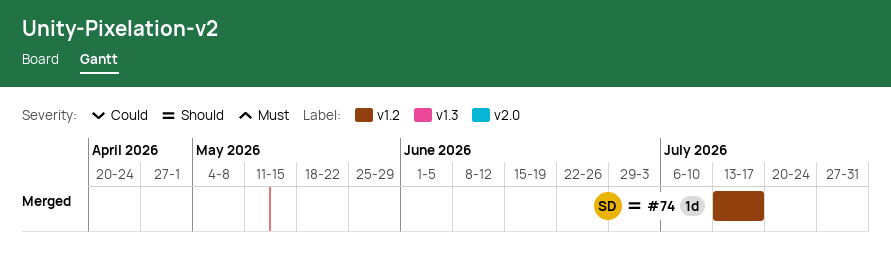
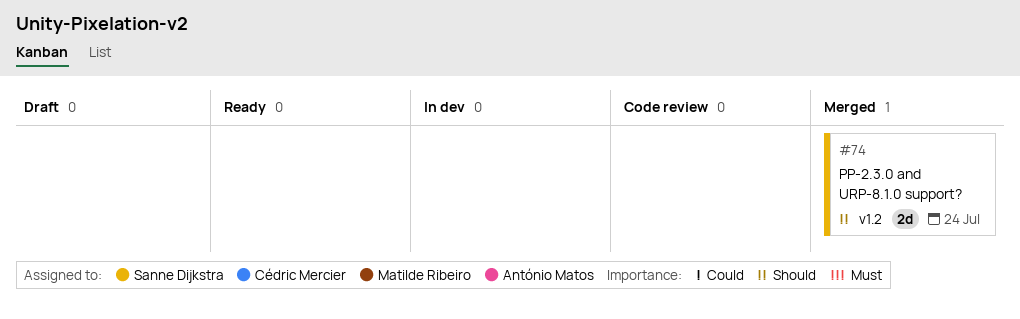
#74, estimate: 1d -> 2d
#74, due: Jul 17 -> Jul 24

